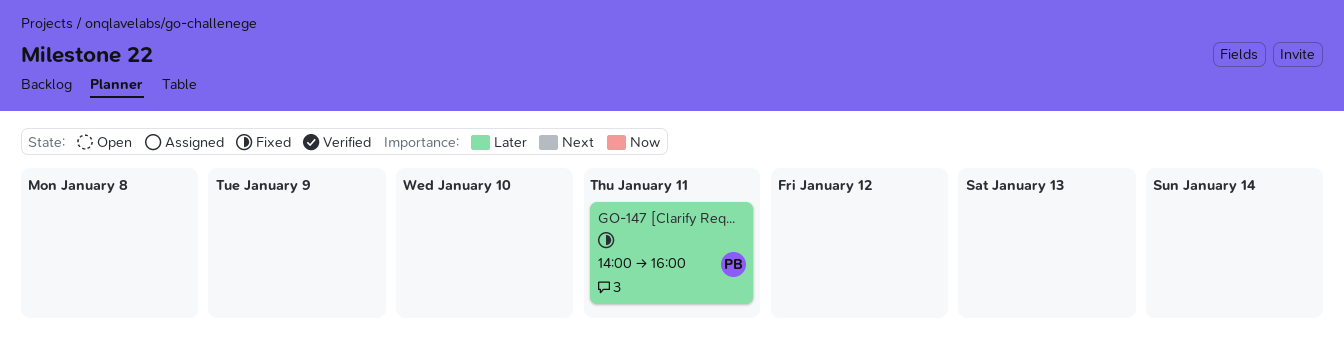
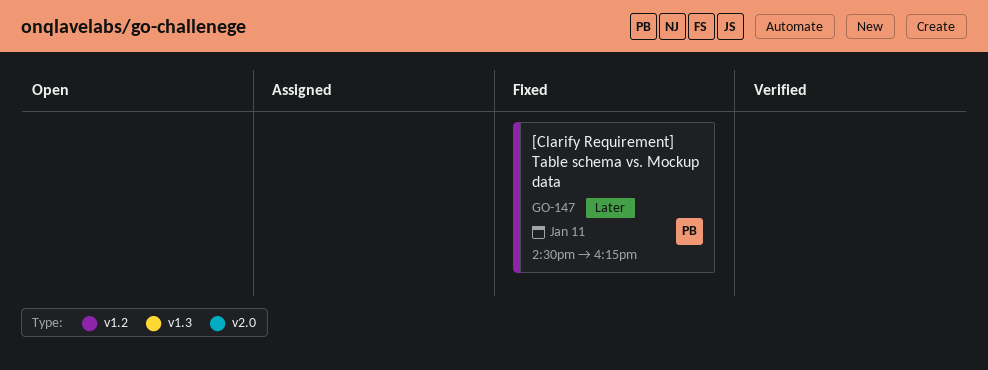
GO-147, begins: 14:00 -> 14:30
GO-147, ends: 16:00 -> 16:15

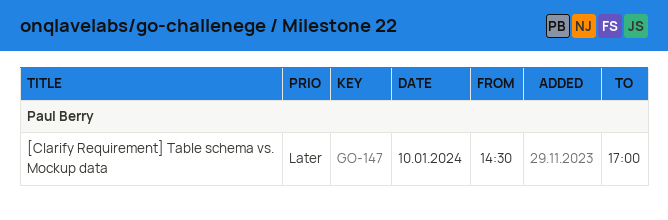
GO-147, day: Jan 11 -> Jan 10
GO-147, ends: 16:15 -> 17:00

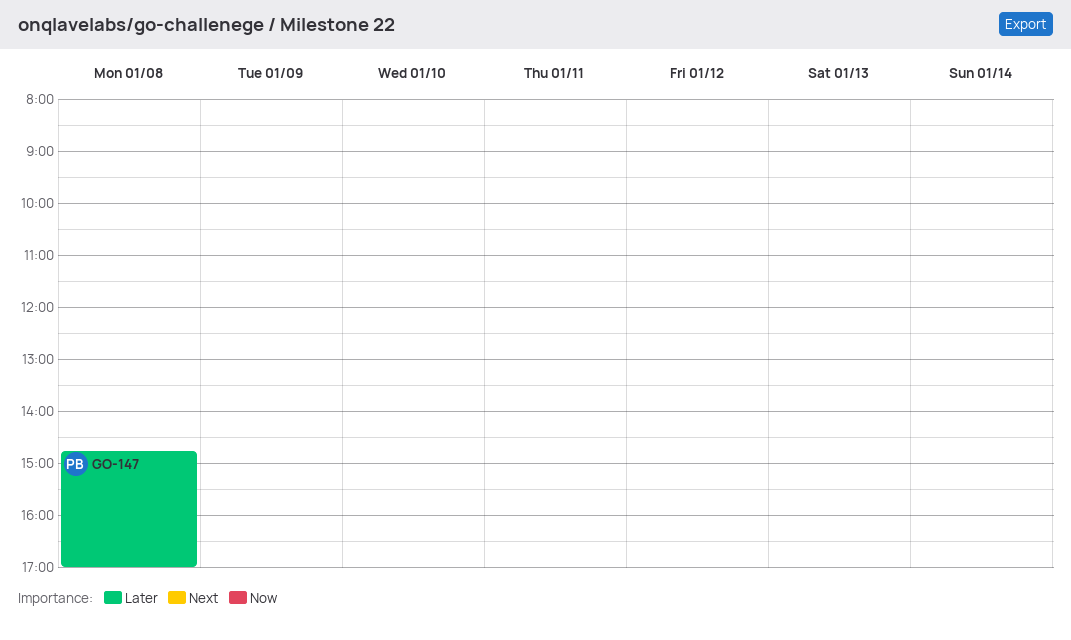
GO-147, day: Jan 10 -> Jan 8
GO-147, begins: 14:30 -> 14:45

